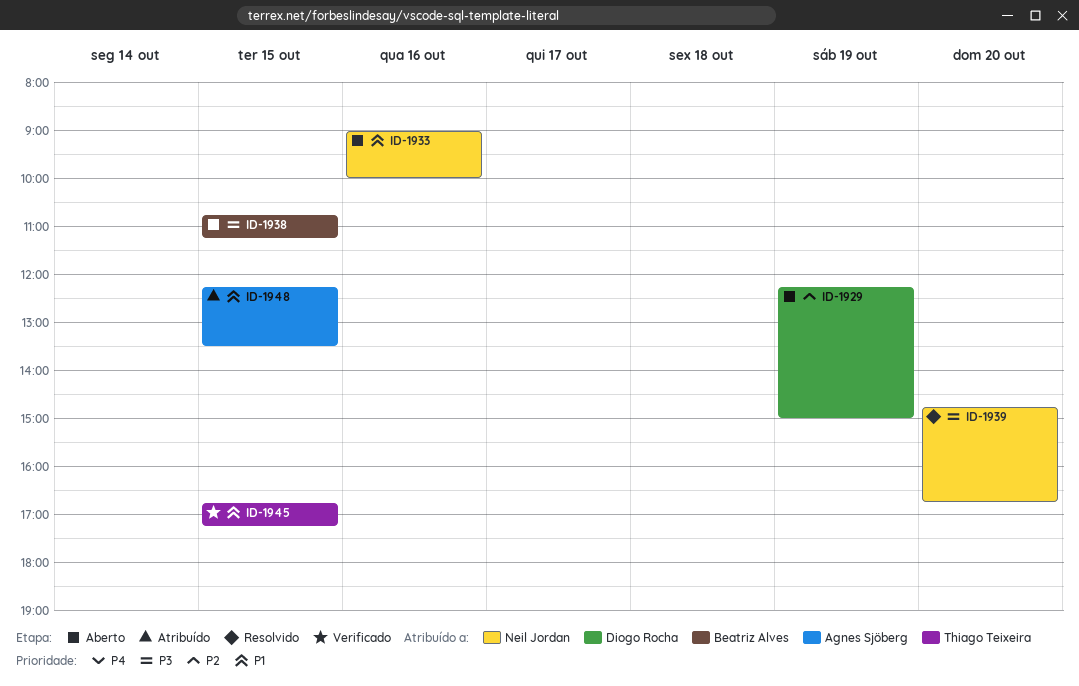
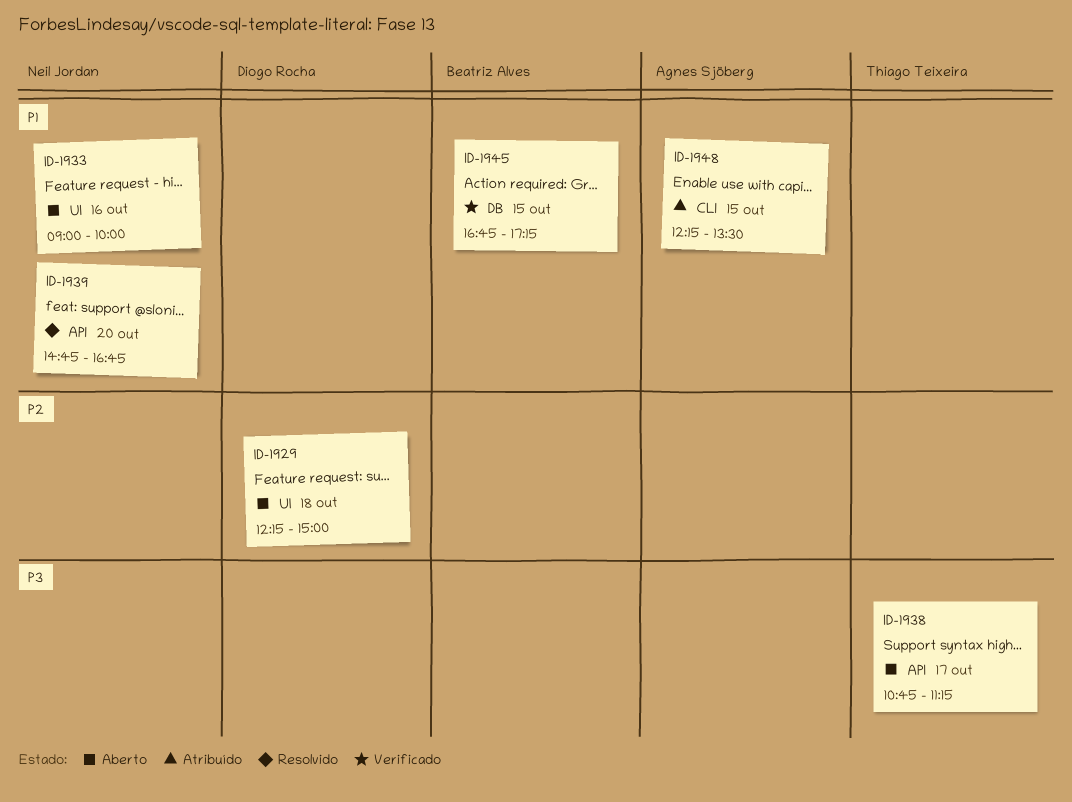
ID-1929, day: Oct 19 -> Oct 18
ID-1938, owner: Beatriz Alves -> Thiago Teixeira
ID-1938, day: Oct 15 -> Oct 17
ID-1939, priority: P3 -> P1
ID-1945, owner: Thiago Teixeira -> Beatriz Alves

